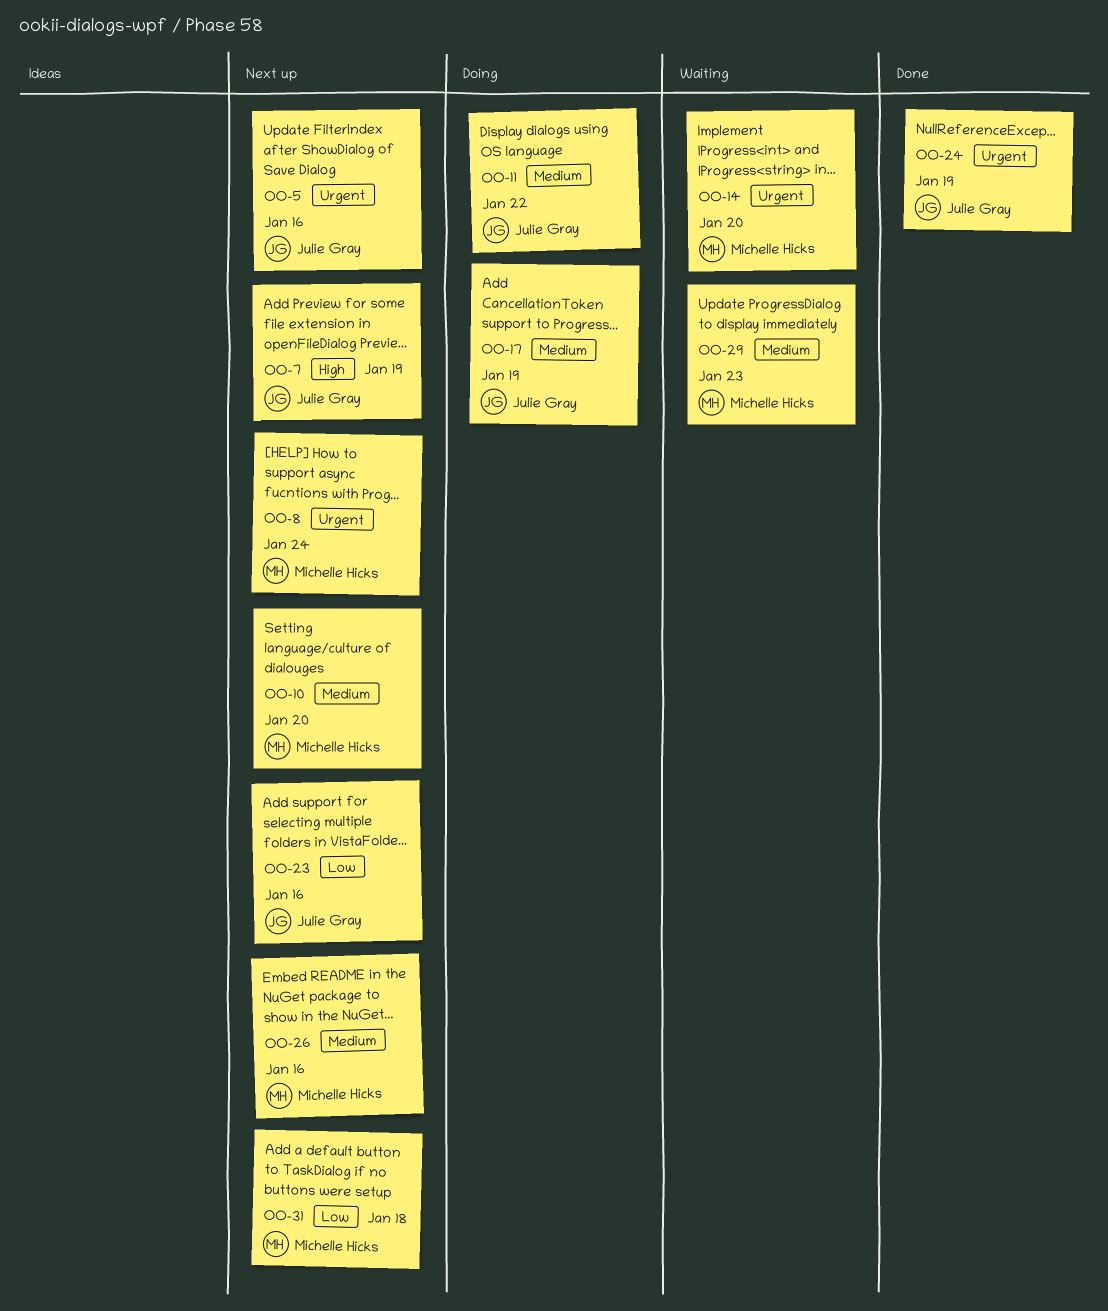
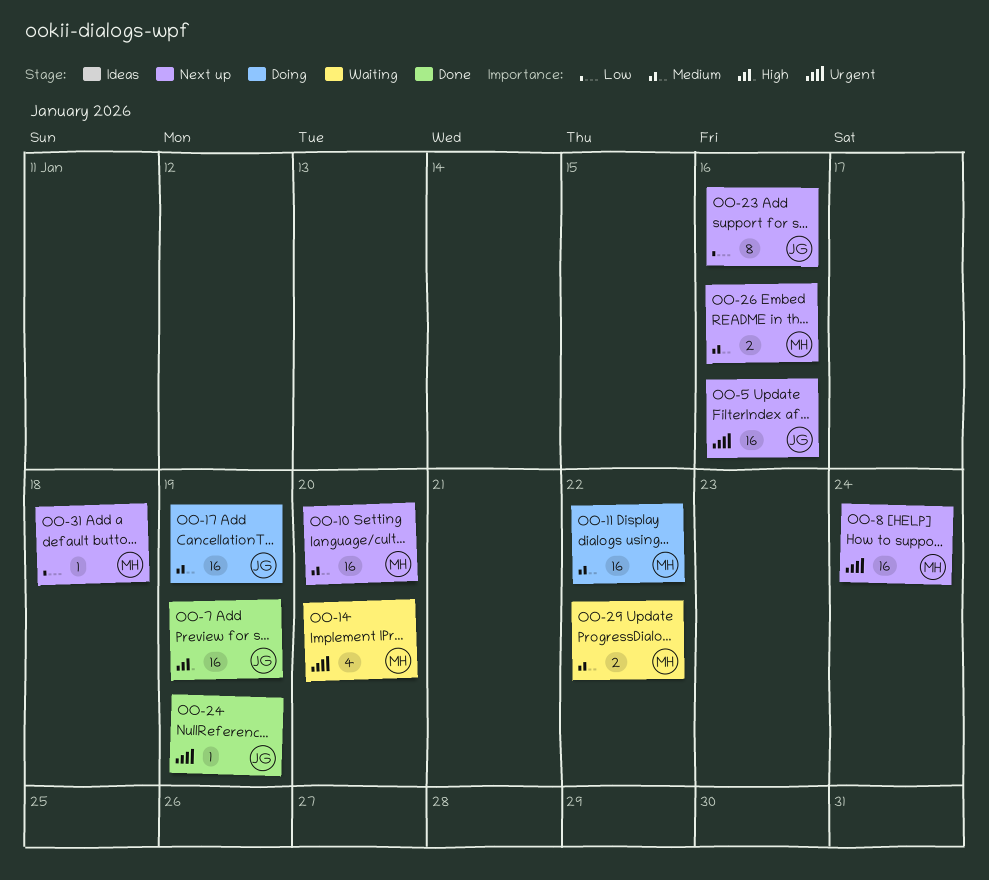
OO-7, status: Next up -> Done
OO-11, owner: Julie Gray -> Michelle Hicks
OO-29, due: Jan 23 -> Jan 22

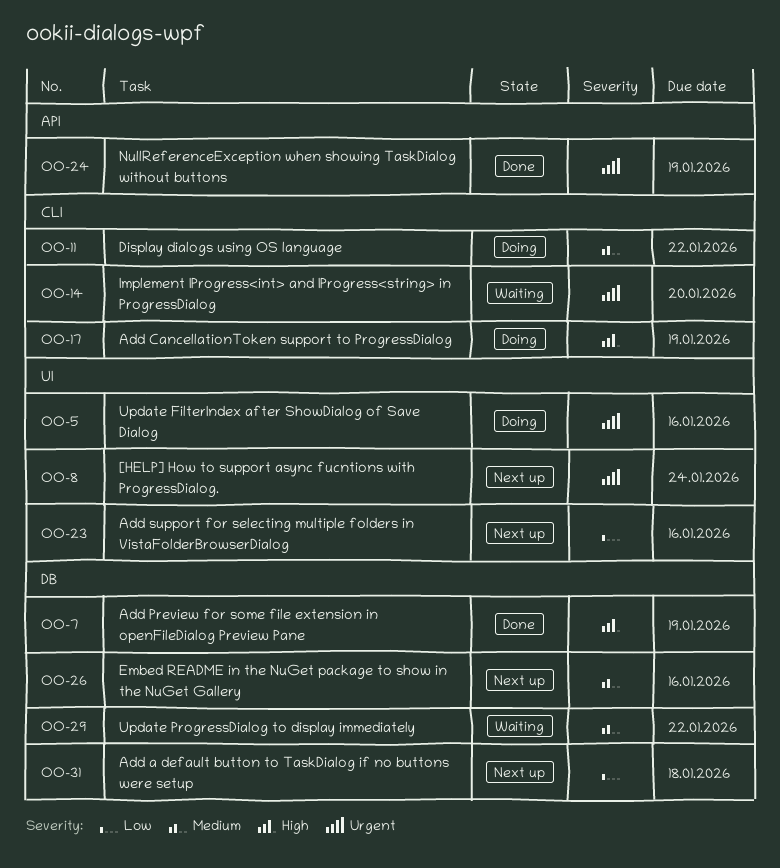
OO-5, status: Next up -> Doing
OO-10: present -> none
OO-17, priority: Medium -> High

